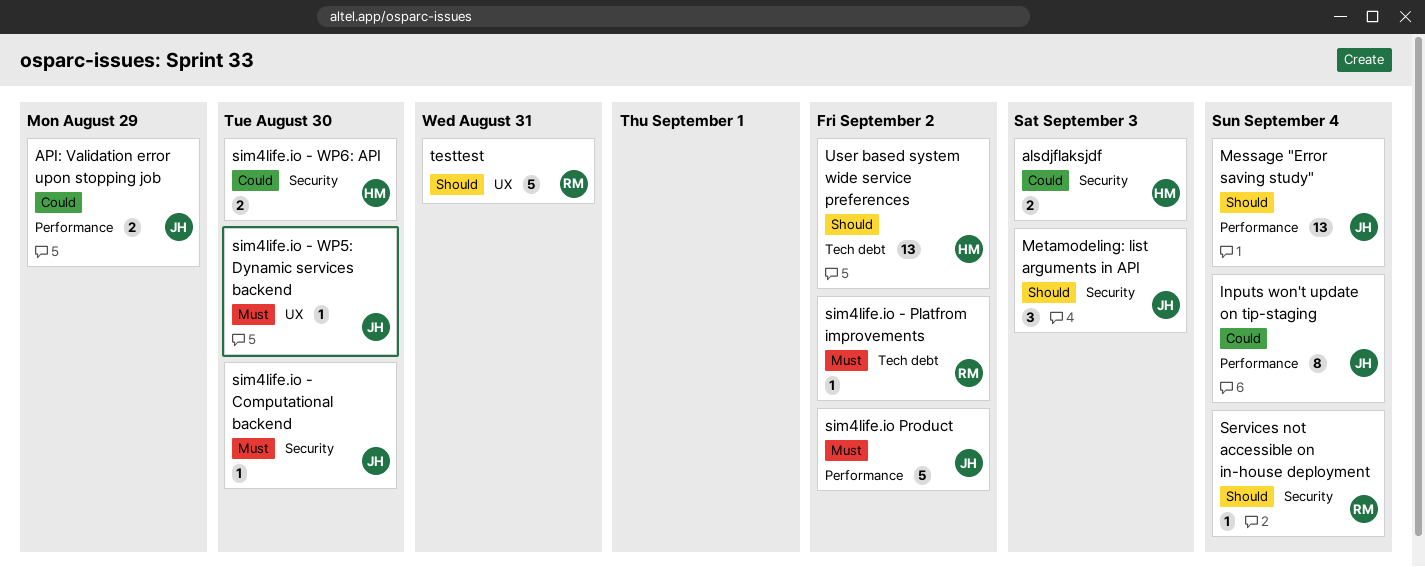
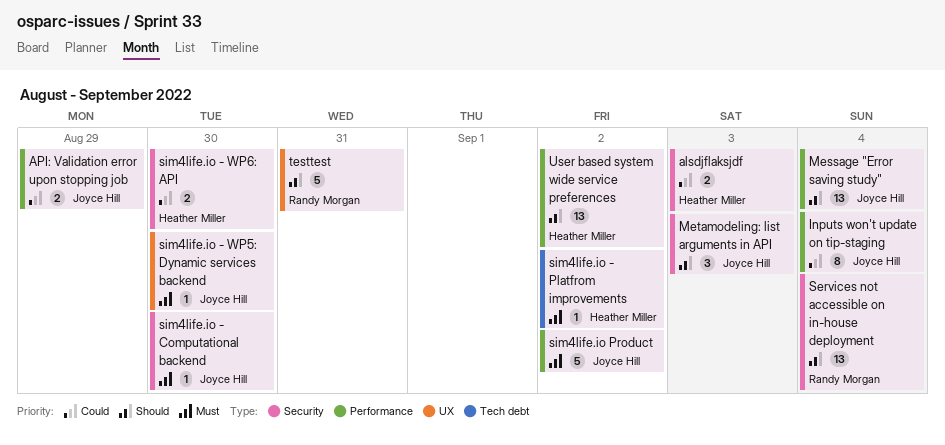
Services not accessible on in-house deployment, estimate: 1 -> 13
sim4life.io - Platfrom improvements, owner: Randy Morgan -> Heather Miller
User based system wide service preferences, label: Tech debt -> Performance

